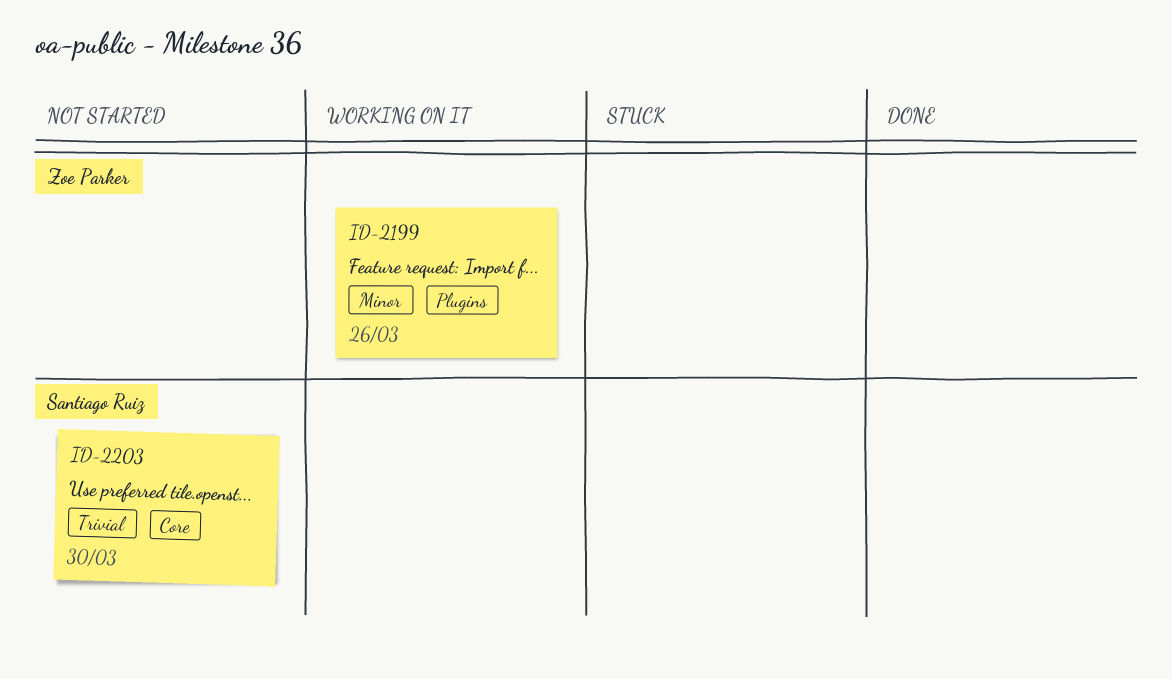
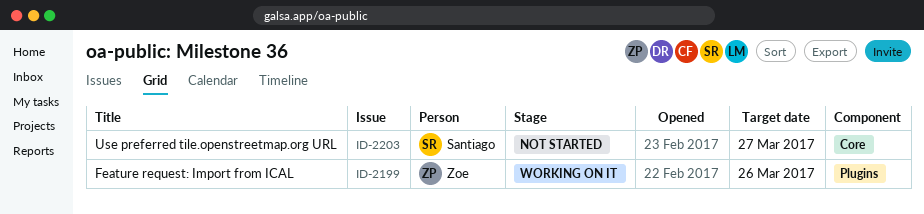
ID-2203, due: Mar 30 -> Mar 27

